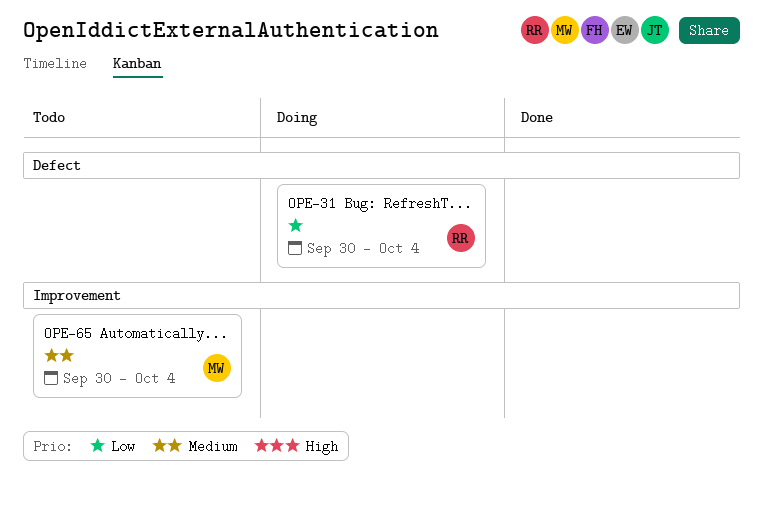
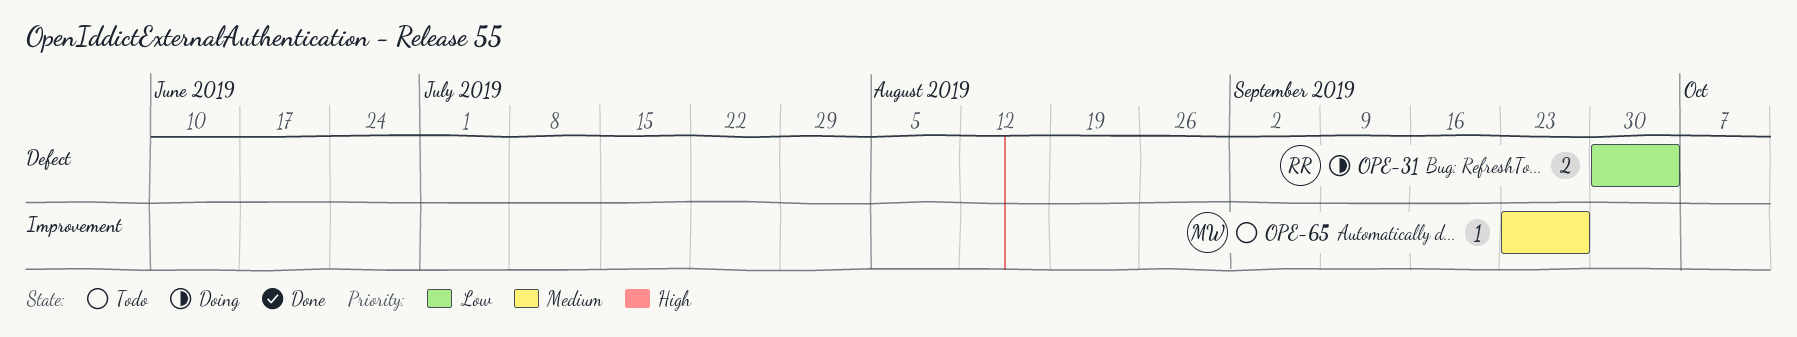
OPE-65, start: Sep 30 -> Sep 23
OPE-65, due: Oct 4 -> Sep 27

